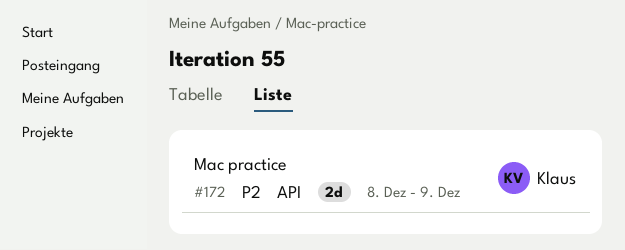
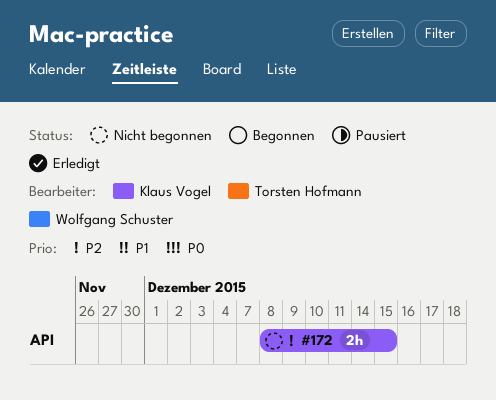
#172, estimate: 2d -> 2h
#172, due: Dec 9 -> Dec 15

